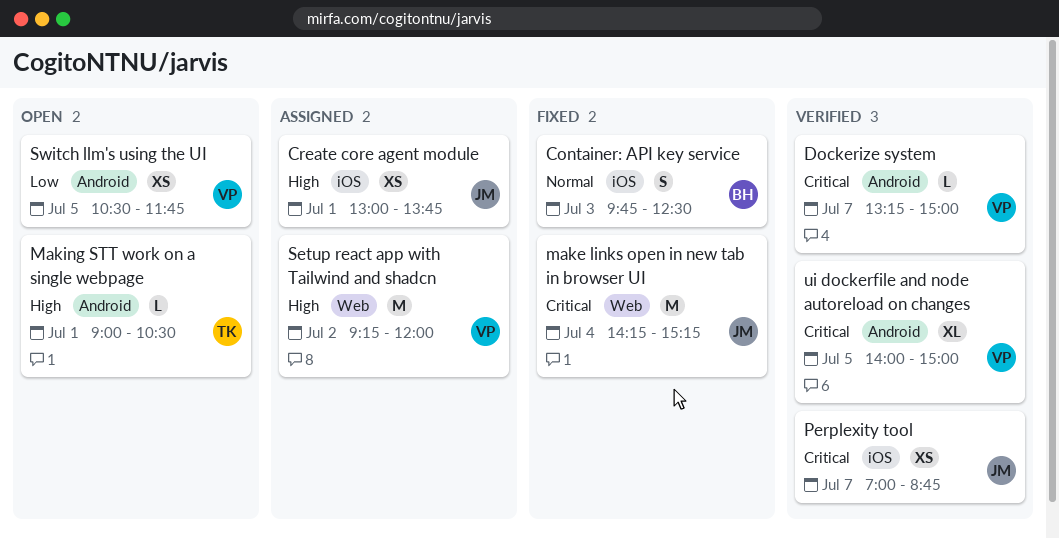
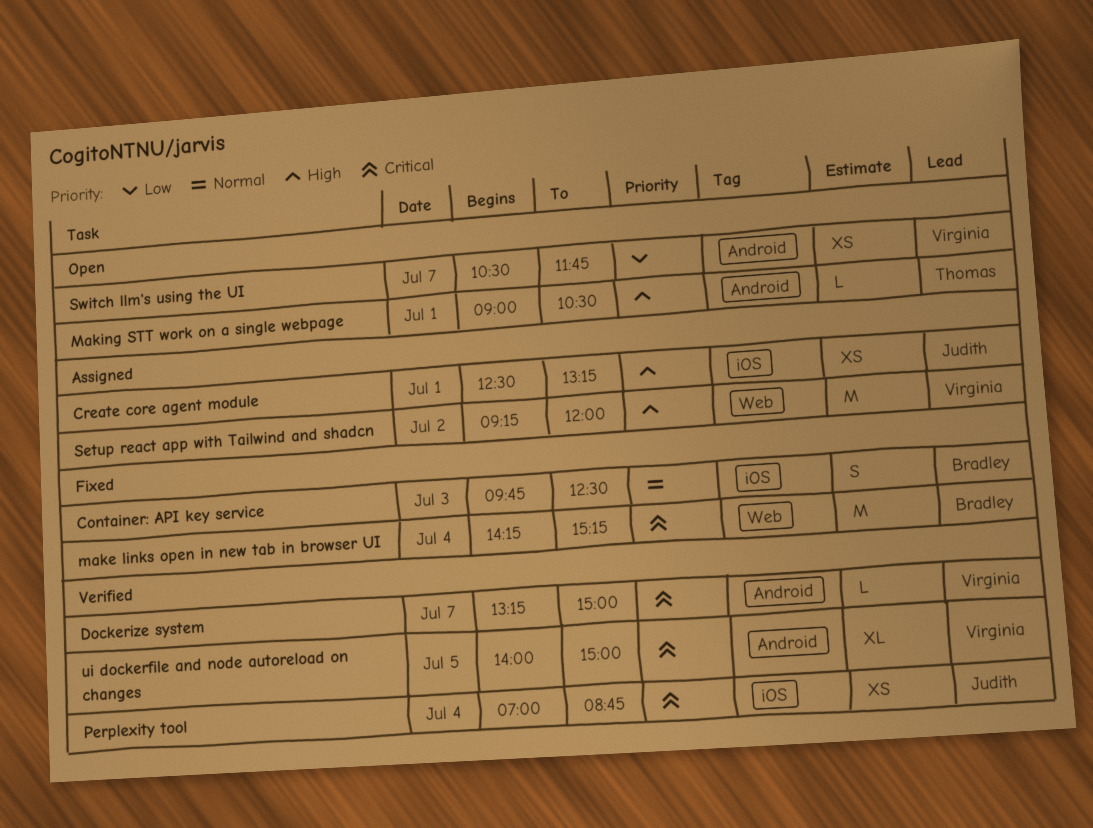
Create core agent module, begins: 13:00 -> 12:30
Create core agent module, ends: 13:45 -> 13:15
make links open in new tab in browser UI, owner: Judith -> Bradley
Perplexity tool, day: Jul 7 -> Jul 4
Switch llm's using the UI, day: Jul 5 -> Jul 7

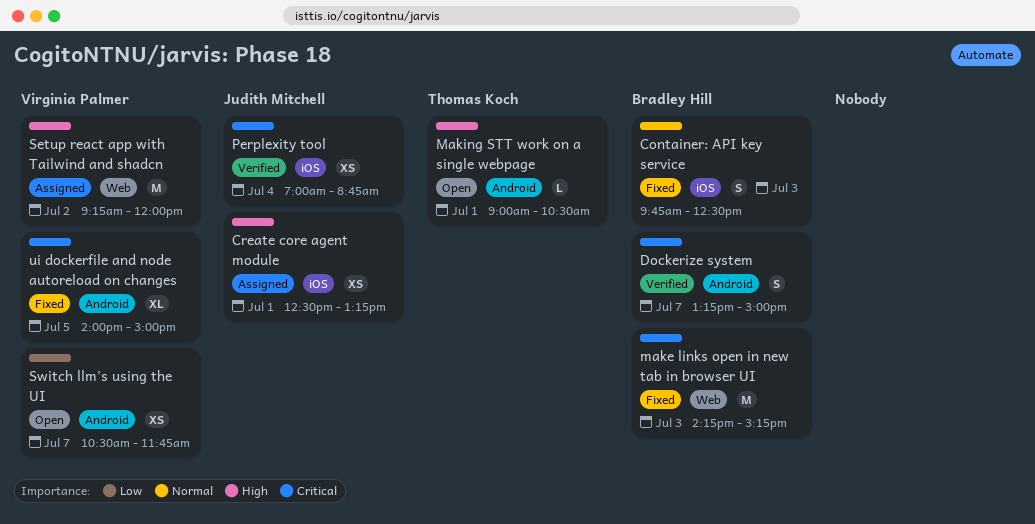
Dockerize system, owner: Virginia Palmer -> Bradley Hill
Dockerize system, estimate: L -> S
make links open in new tab in browser UI, day: Jul 4 -> Jul 3
ui dockerfile and node autoreload on changes, status: Verified -> Fixed

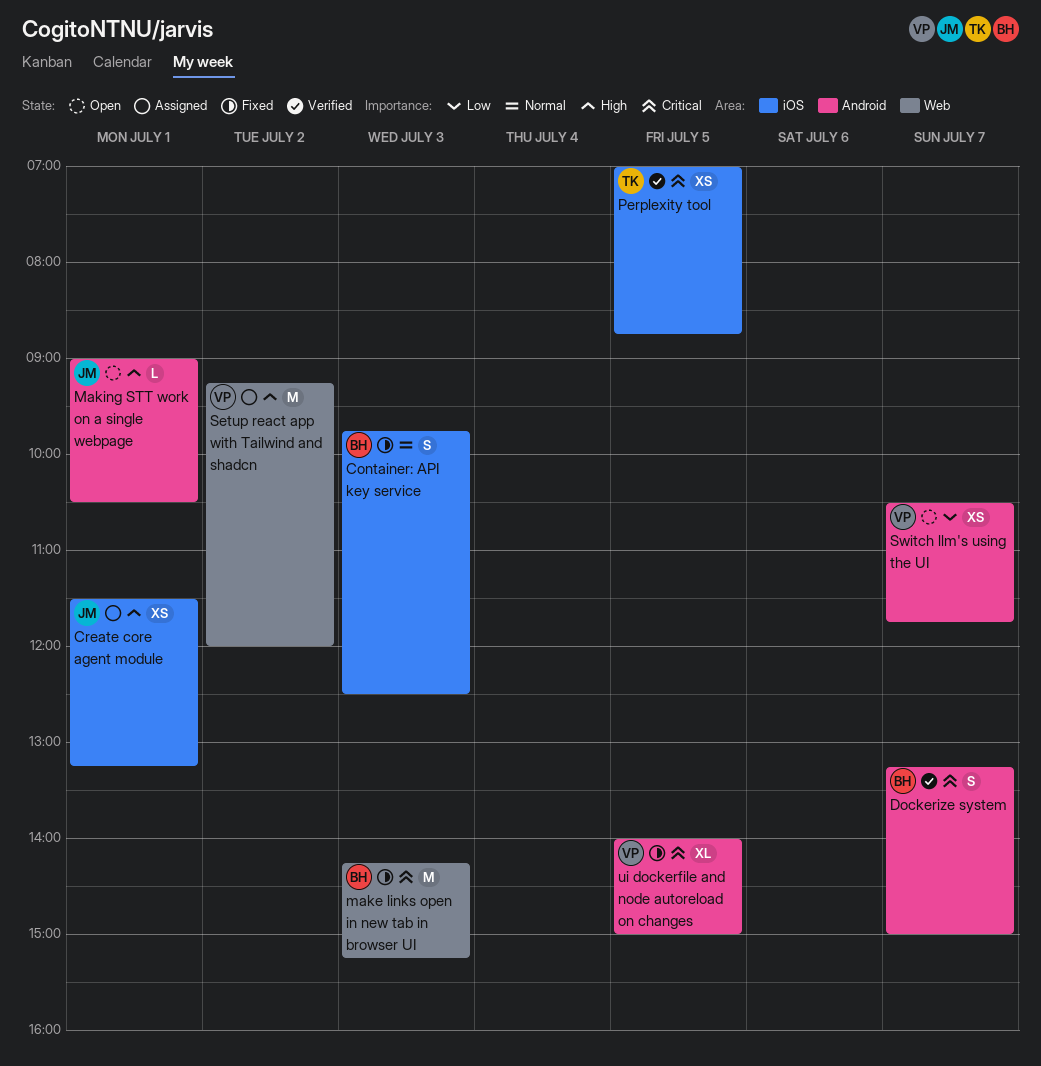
Create core agent module, begins: 12:30 -> 11:30
Making STT work on a single webpage, owner: Thomas Koch -> Judith Mitchell
Perplexity tool, owner: Judith Mitchell -> Thomas Koch
Perplexity tool, day: Jul 4 -> Jul 5

